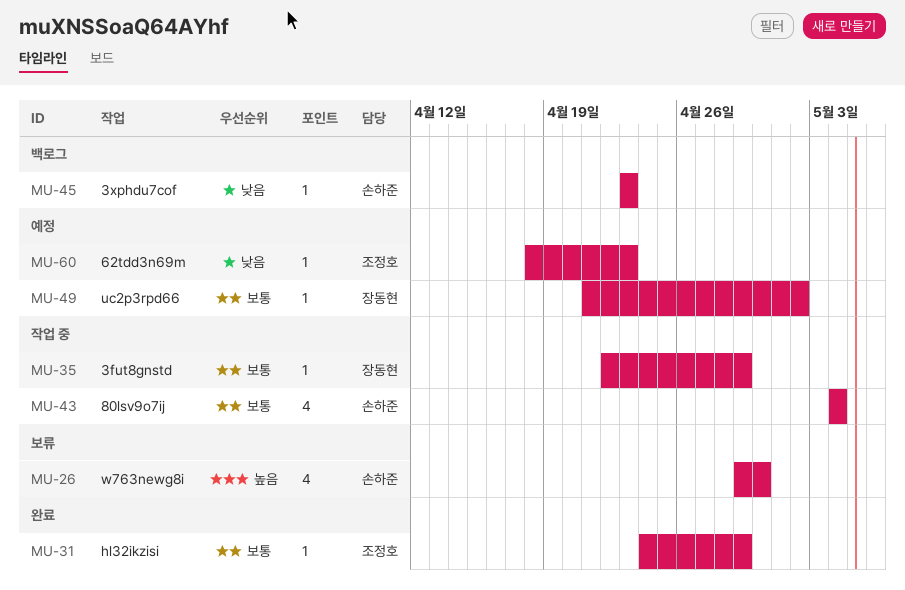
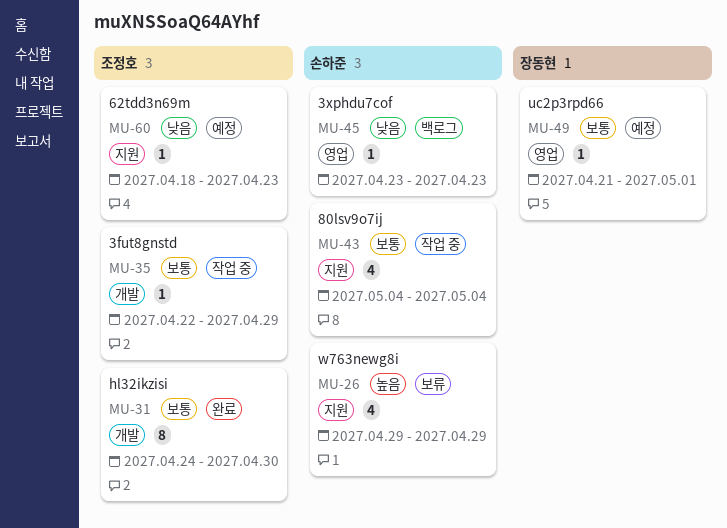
MU-26, due: Apr 30 -> Apr 29
MU-31, estimate: 1 -> 8
MU-31, due: Apr 29 -> Apr 30
MU-35, owner: 장동현 -> 조정호
MU-49, due: May 2 -> May 1

